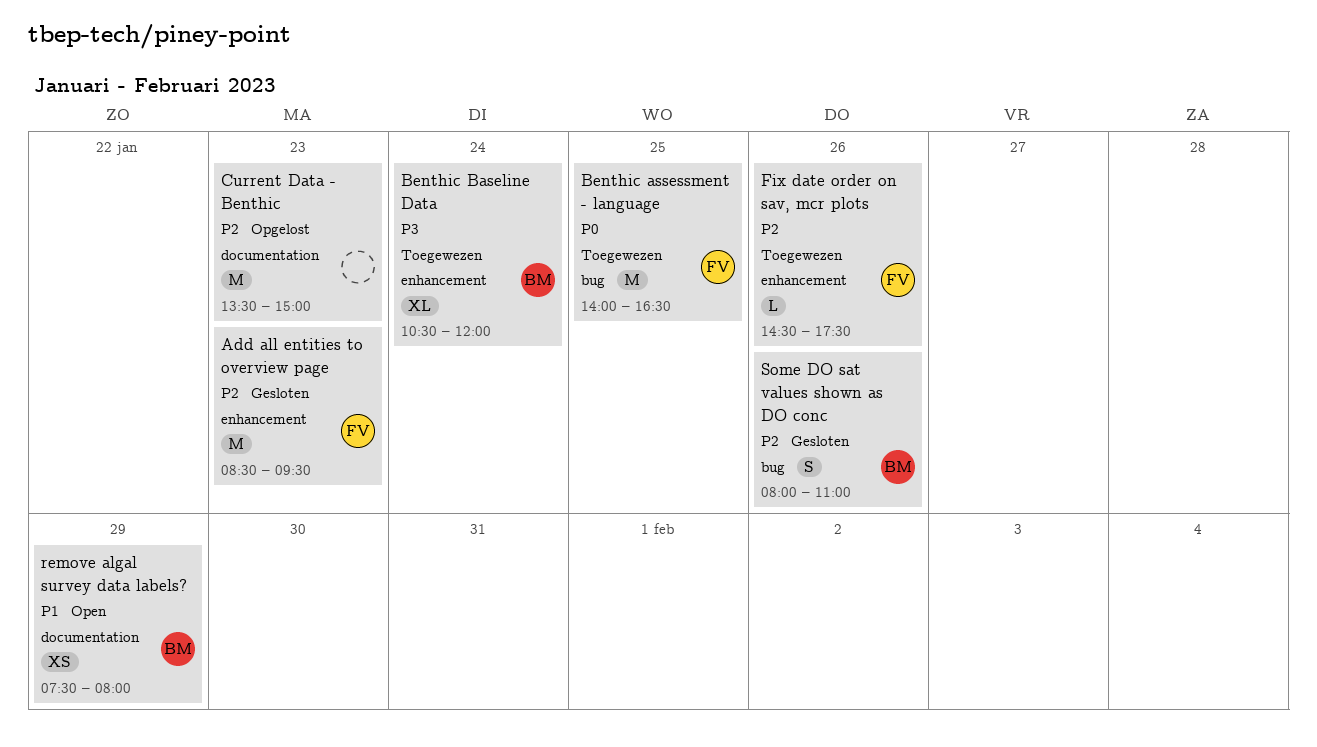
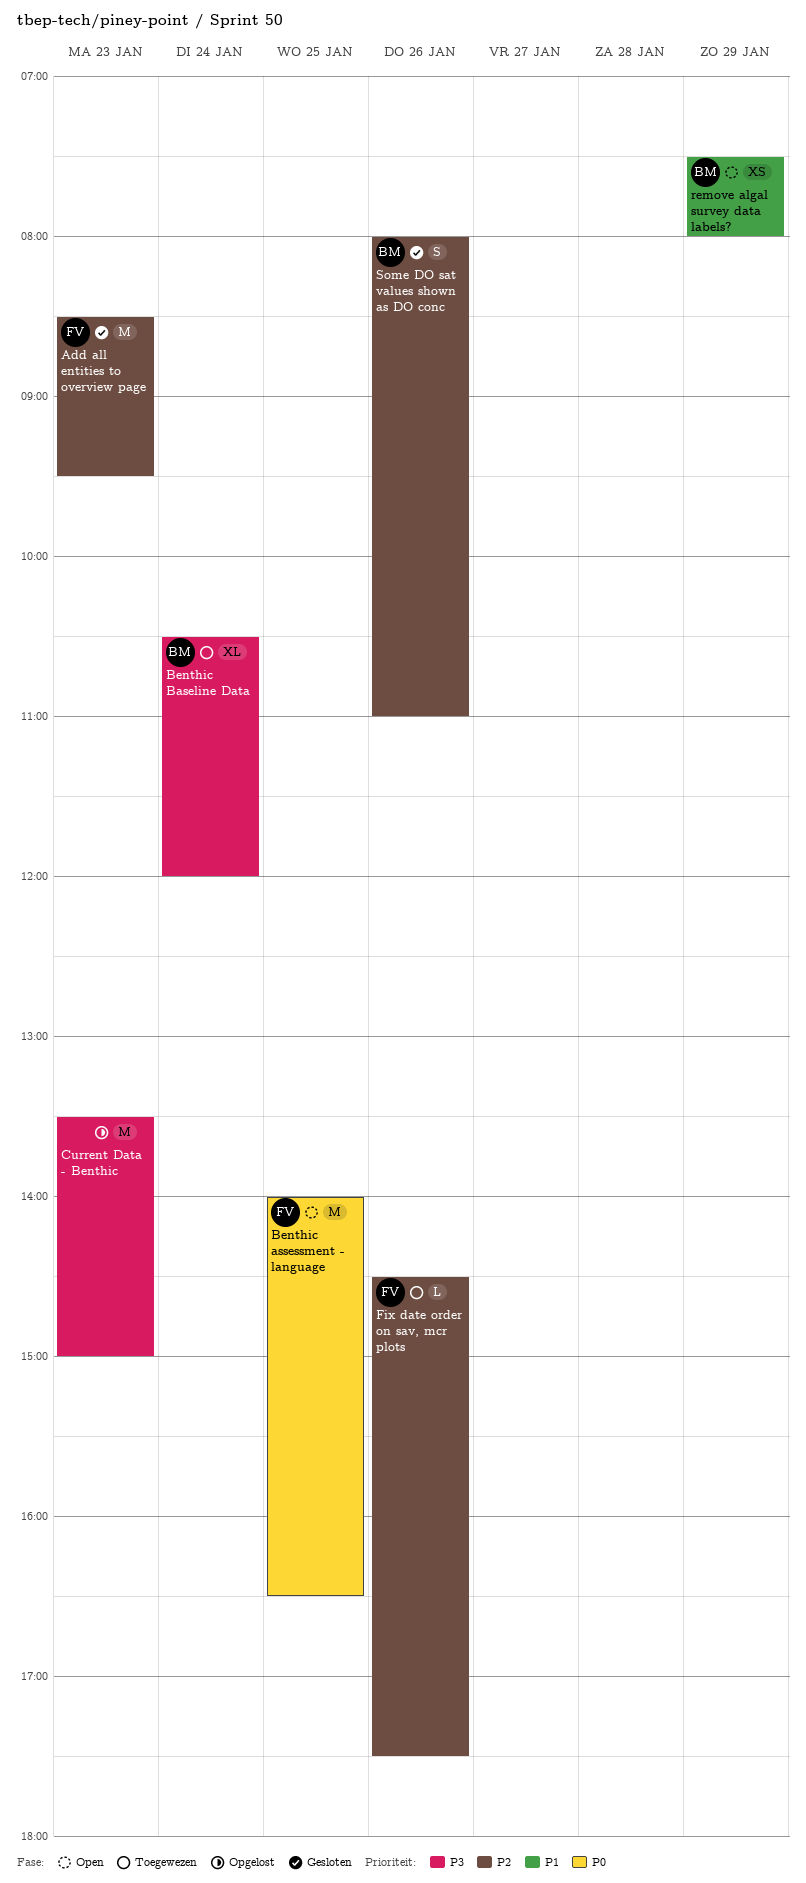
Benthic assessment - language, status: Toegewezen -> Open
Current Data - Benthic, priority: P2 -> P3

